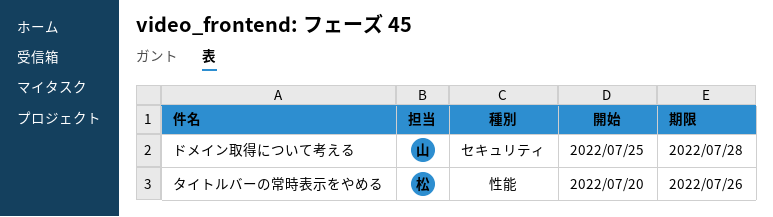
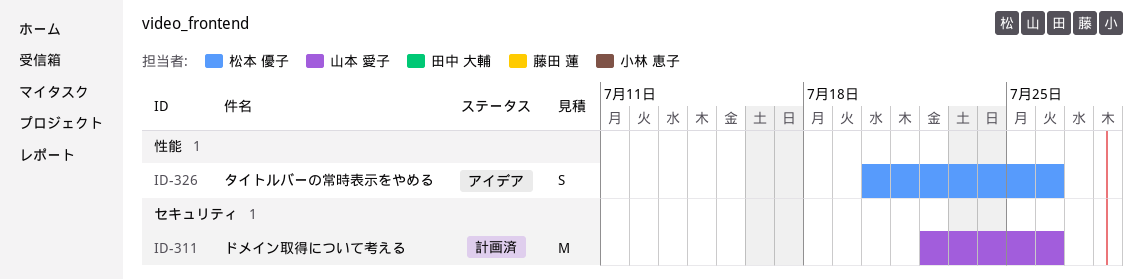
ドメイン取得について考える, start: Jul 25 -> Jul 22
ドメイン取得について考える, due: Jul 28 -> Jul 26

